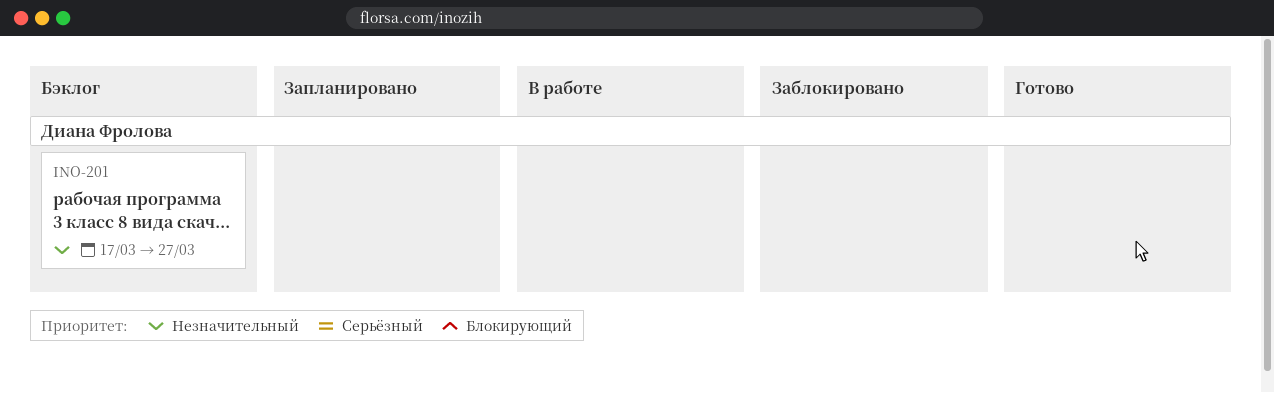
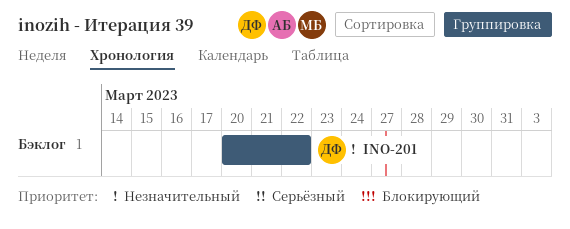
INO-201, start: Mar 17 -> Mar 20
INO-201, due: Mar 27 -> Mar 22

